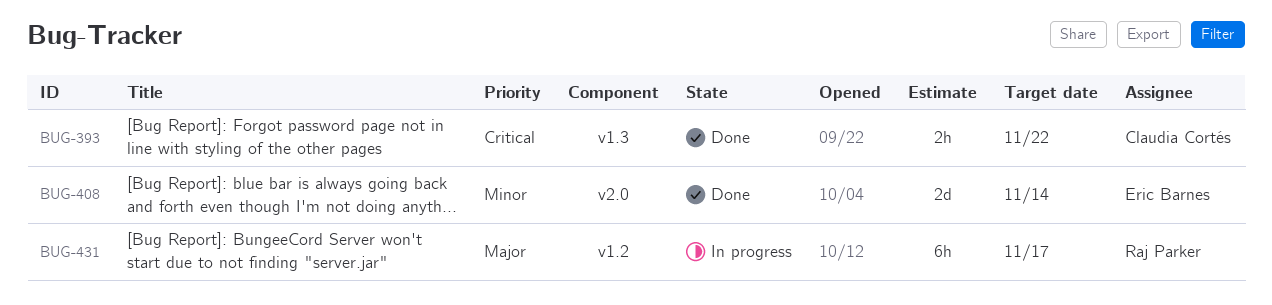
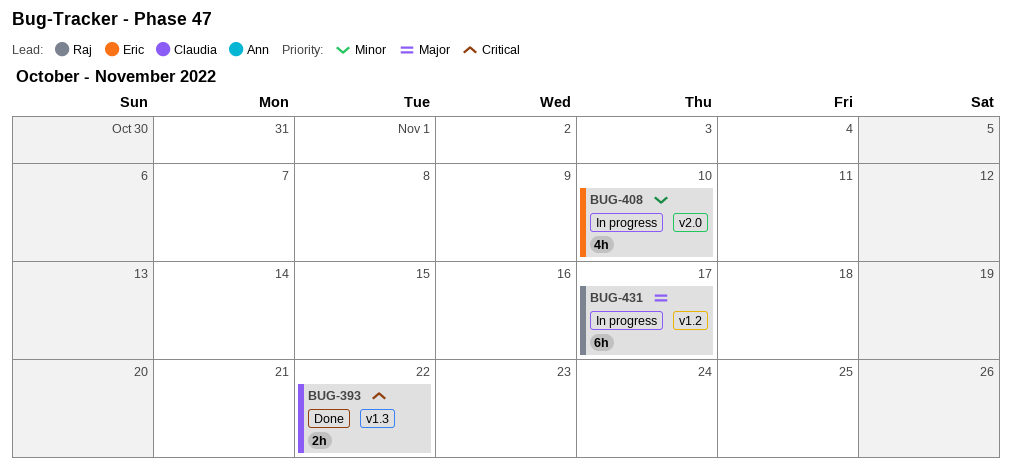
BUG-408, status: Done -> In progress
BUG-408, estimate: 2d -> 4h
BUG-408, due: Nov 14 -> Nov 10

